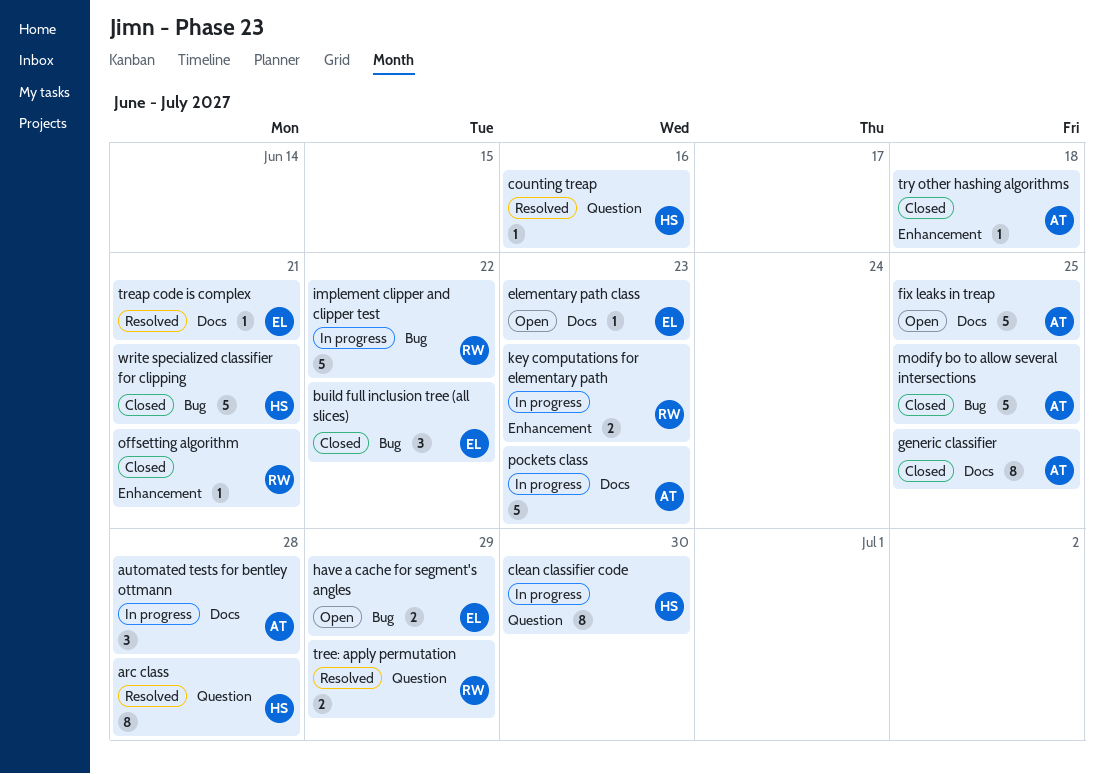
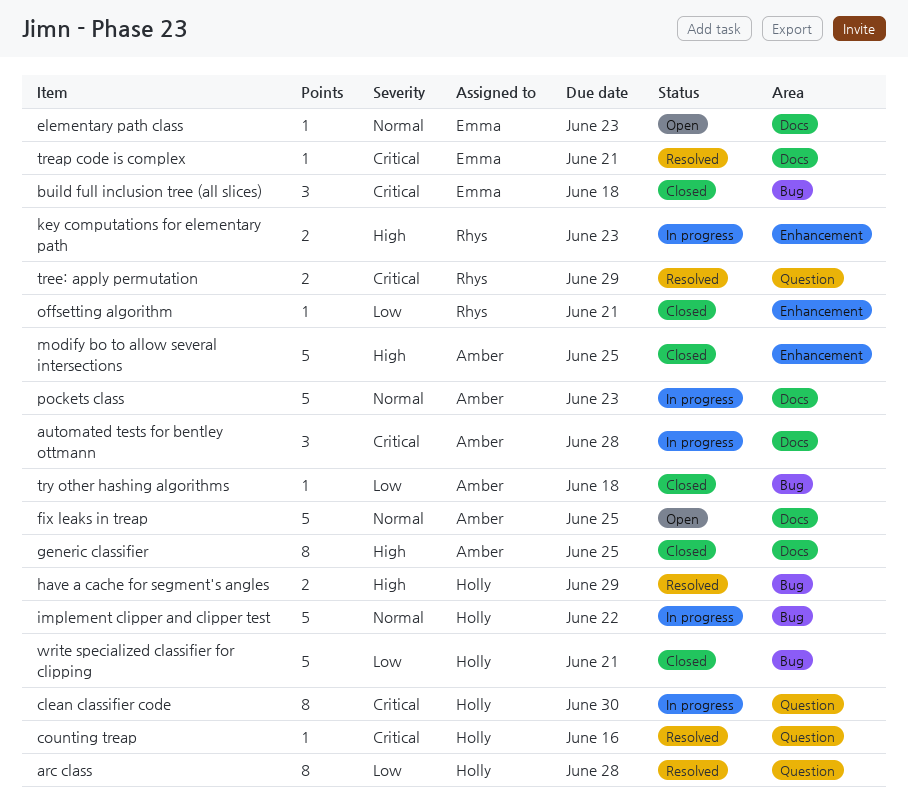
build full inclusion tree (all slices), due: Jun 22 -> Jun 18
have a cache for segment's angles, status: Open -> Resolved
have a cache for segment's angles, owner: Emma -> Holly
implement clipper and clipper test, owner: Rhys -> Holly
modify bo to allow several intersections, label: Bug -> Enhancement
try other hashing algorithms, label: Enhancement -> Bug

